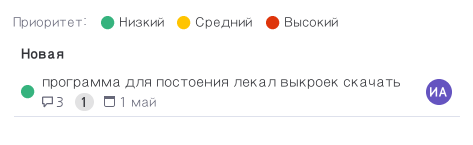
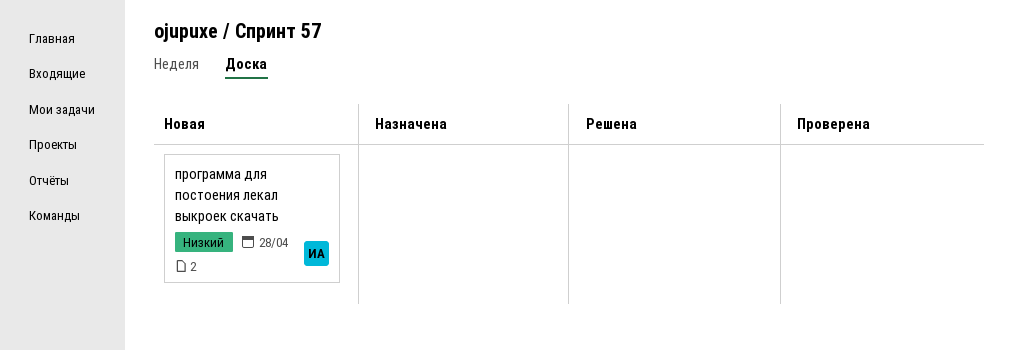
программа для постоения лекал выкроек скачать, due: May 1 -> Apr 28

